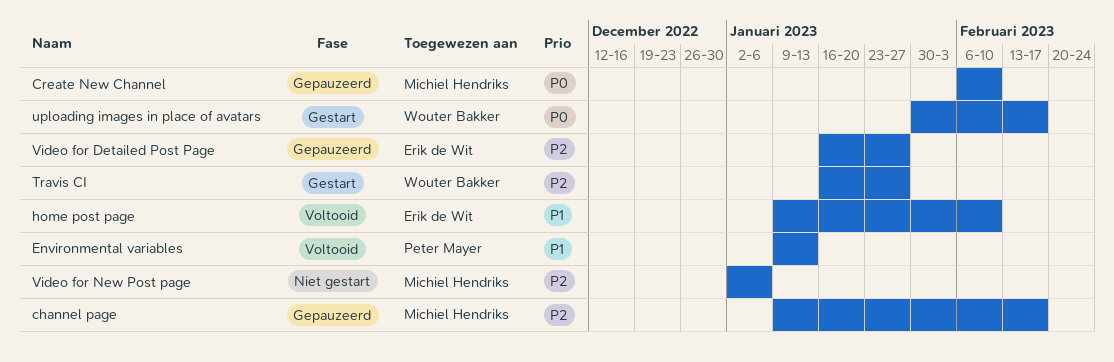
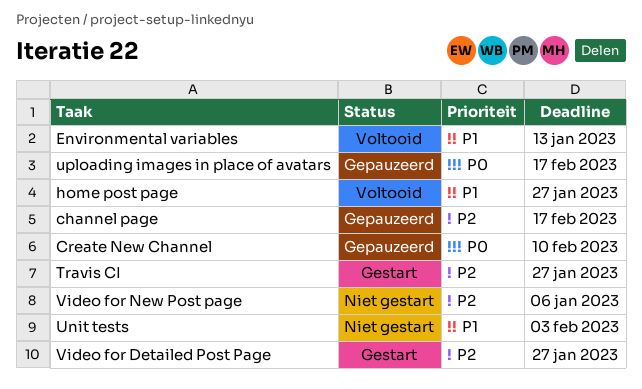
home post page, due: Feb 10 -> Jan 27
Unit tests: none -> present
uploading images in place of avatars, status: Gestart -> Gepauzeerd
Video for Detailed Post Page, status: Gepauzeerd -> Gestart

